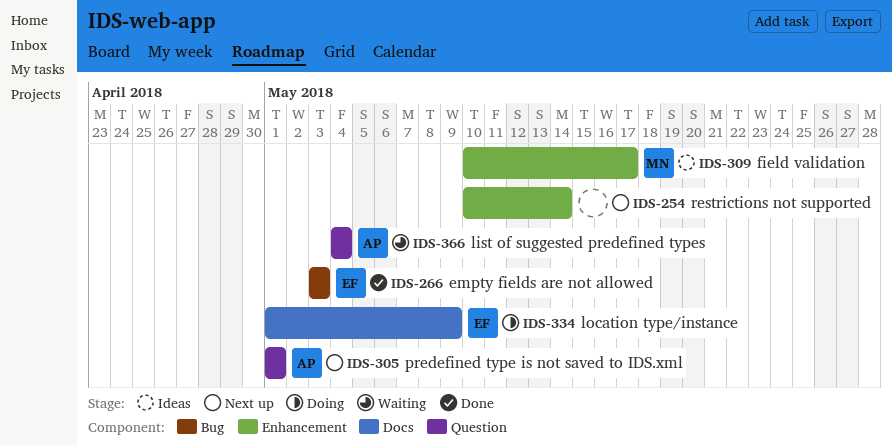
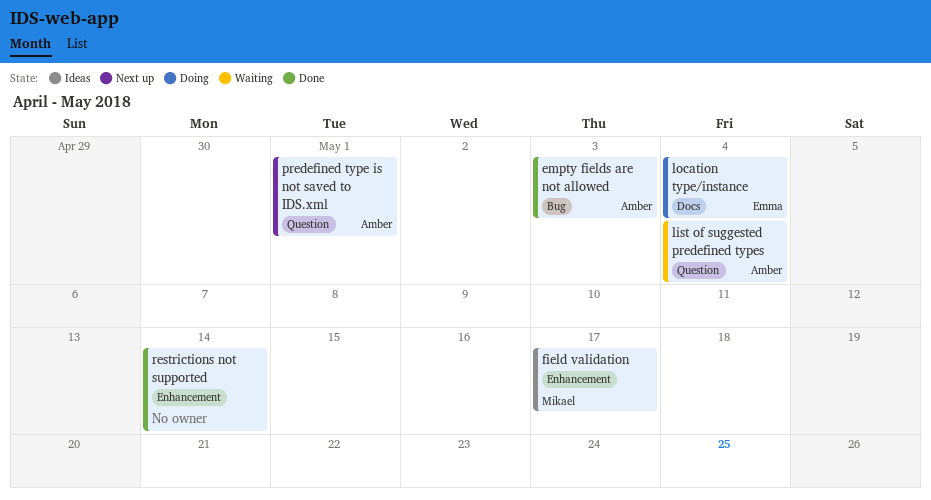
empty fields are not allowed, owner: Emma -> Amber
location type/instance, due: May 9 -> May 4
restrictions not supported, status: Next up -> Done

